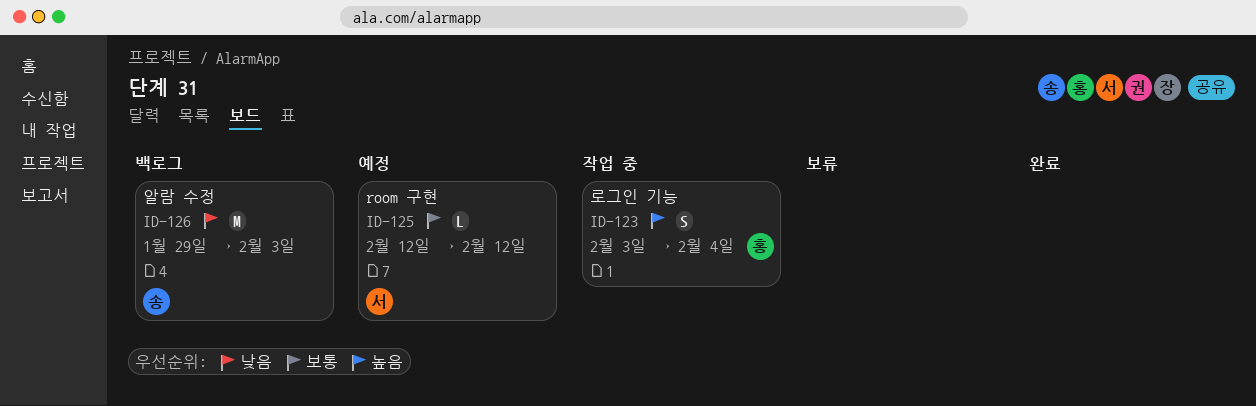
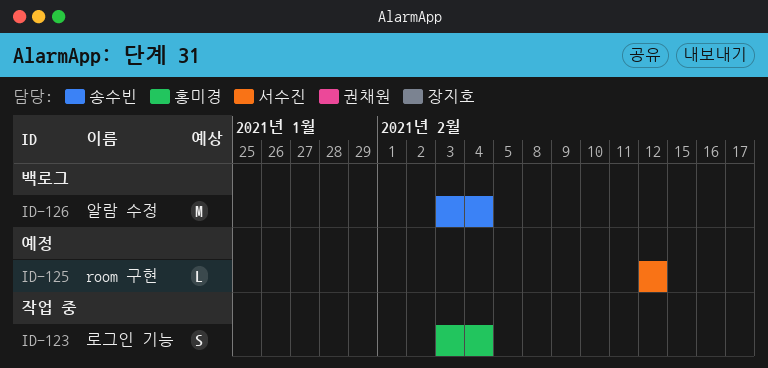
ID-126, start: Jan 29 -> Feb 3
ID-126, due: Feb 3 -> Feb 4

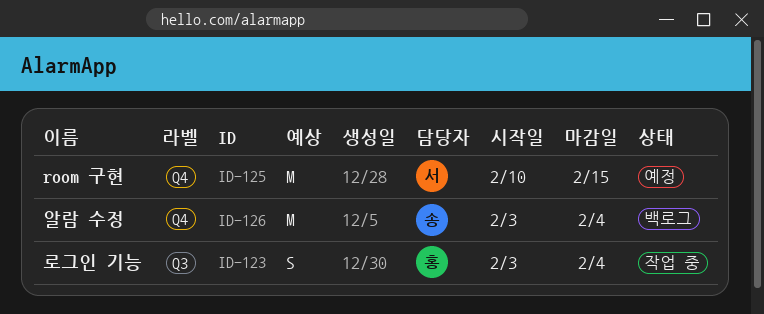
ID-125, estimate: L -> M
ID-125, start: Feb 12 -> Feb 10
ID-125, due: Feb 12 -> Feb 15

